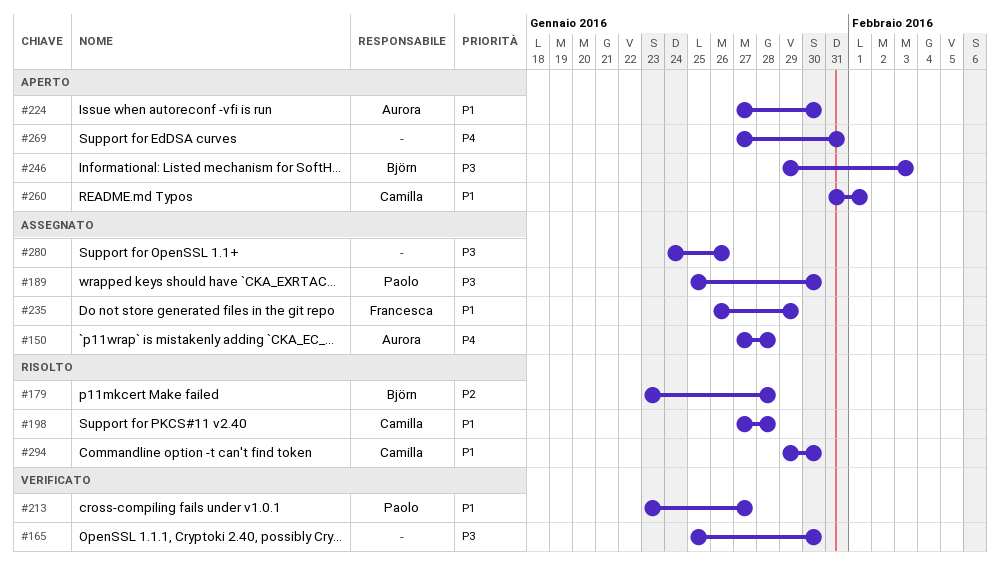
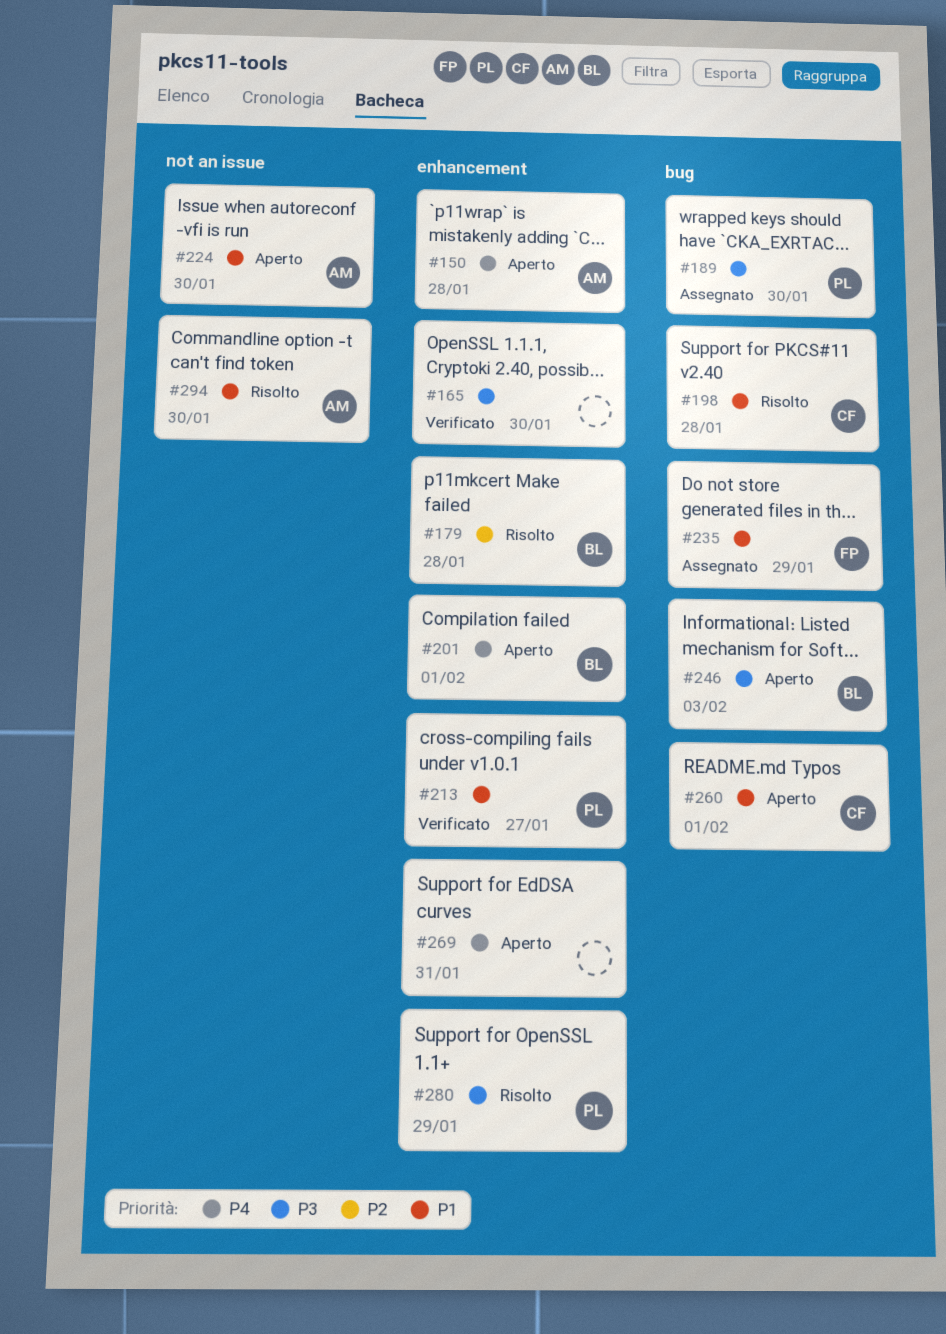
#150, status: Assegnato -> Aperto
#201: none -> present
#280, status: Assegnato -> Risolto
#280, owner: none -> Paolo
#280, due: Jan 26 -> Jan 29
#294, owner: Camilla -> Aurora

